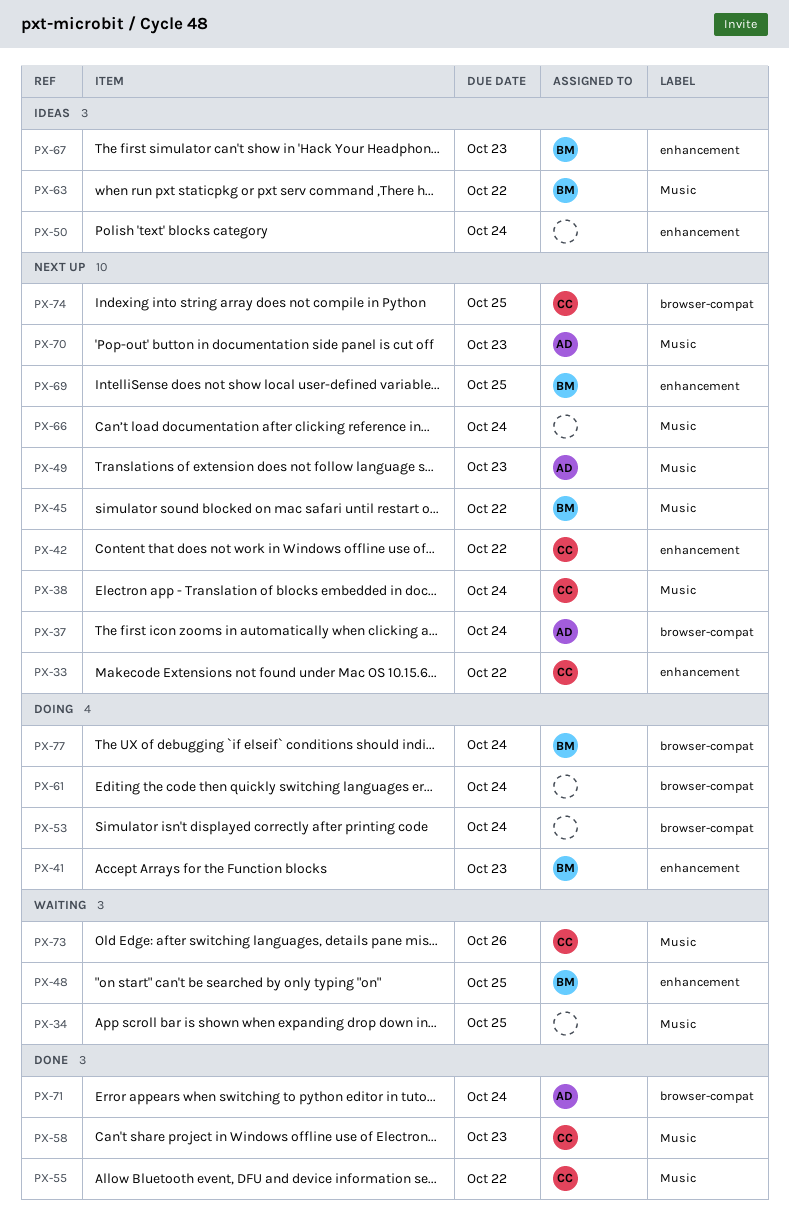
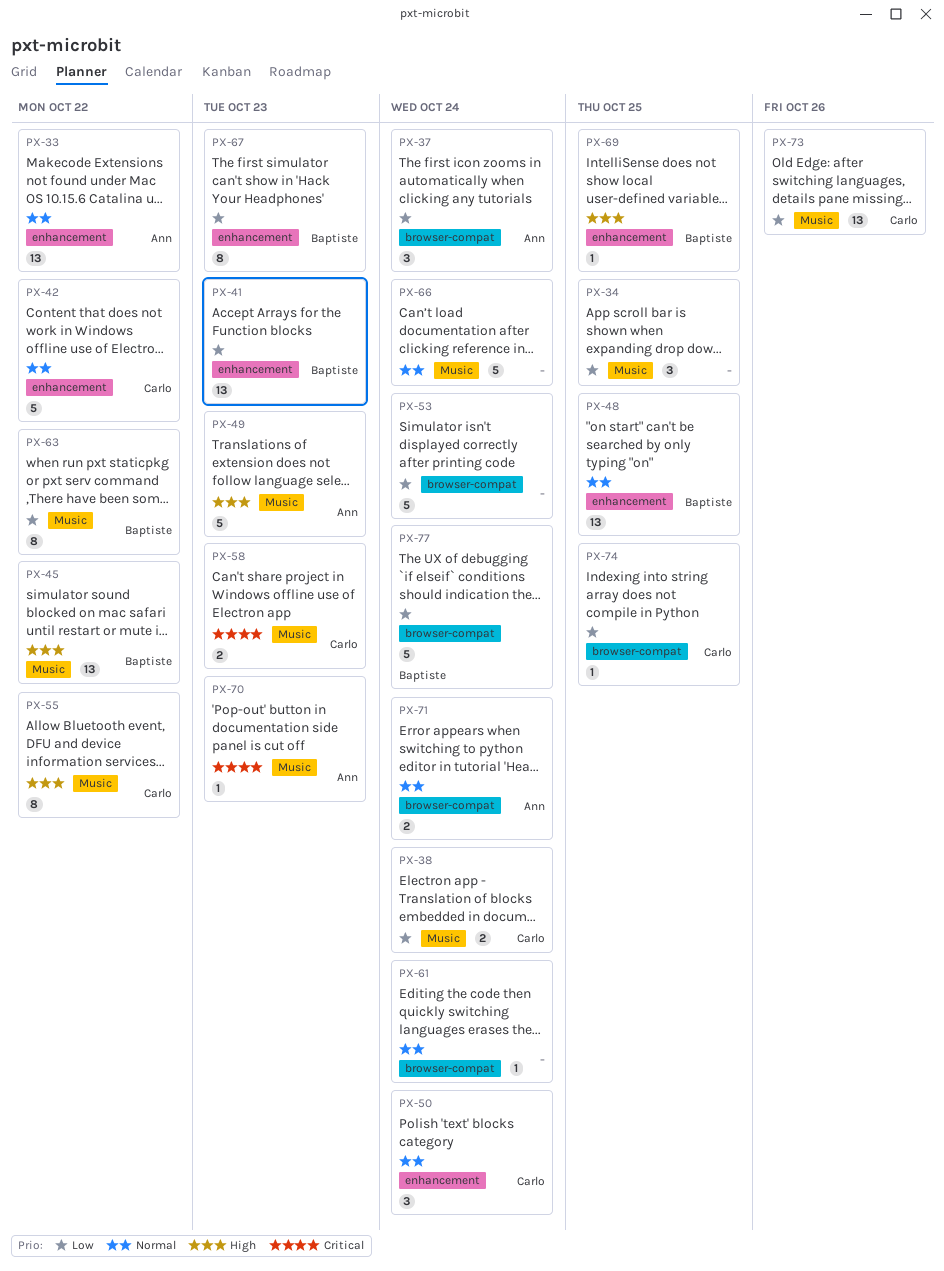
PX-33, owner: Carlo -> Ann
PX-50, owner: none -> Carlo

